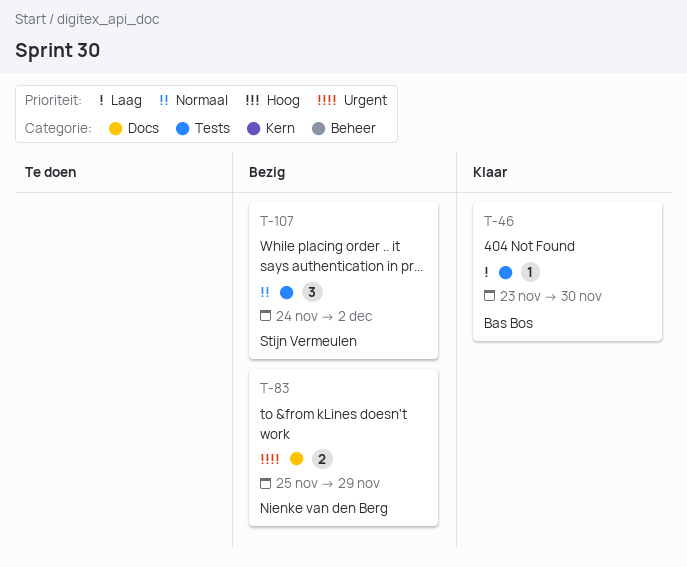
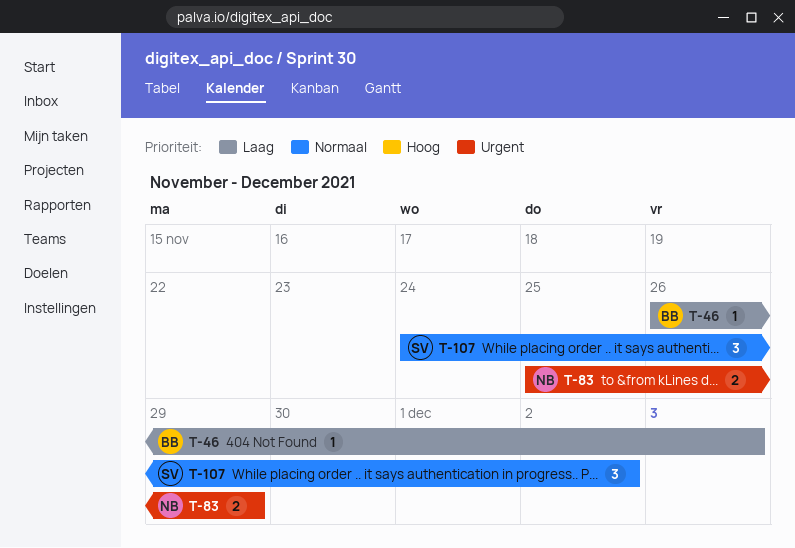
T-46, start: Nov 23 -> Nov 26
T-46, due: Nov 30 -> Dec 3

